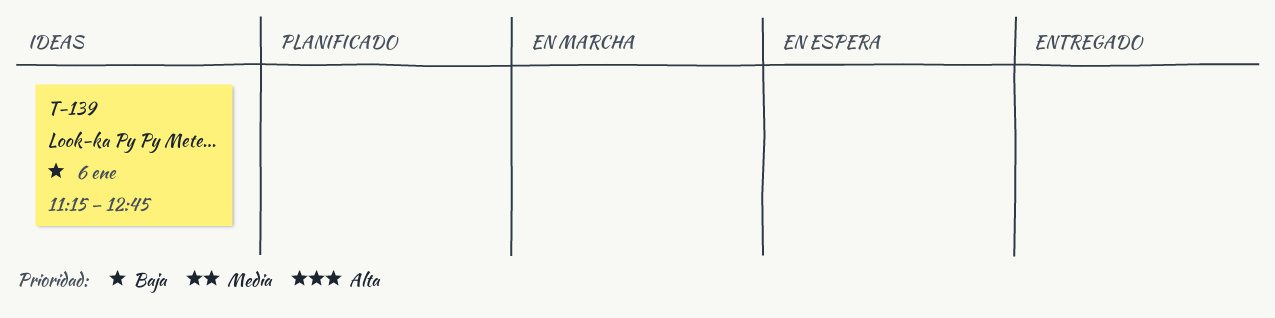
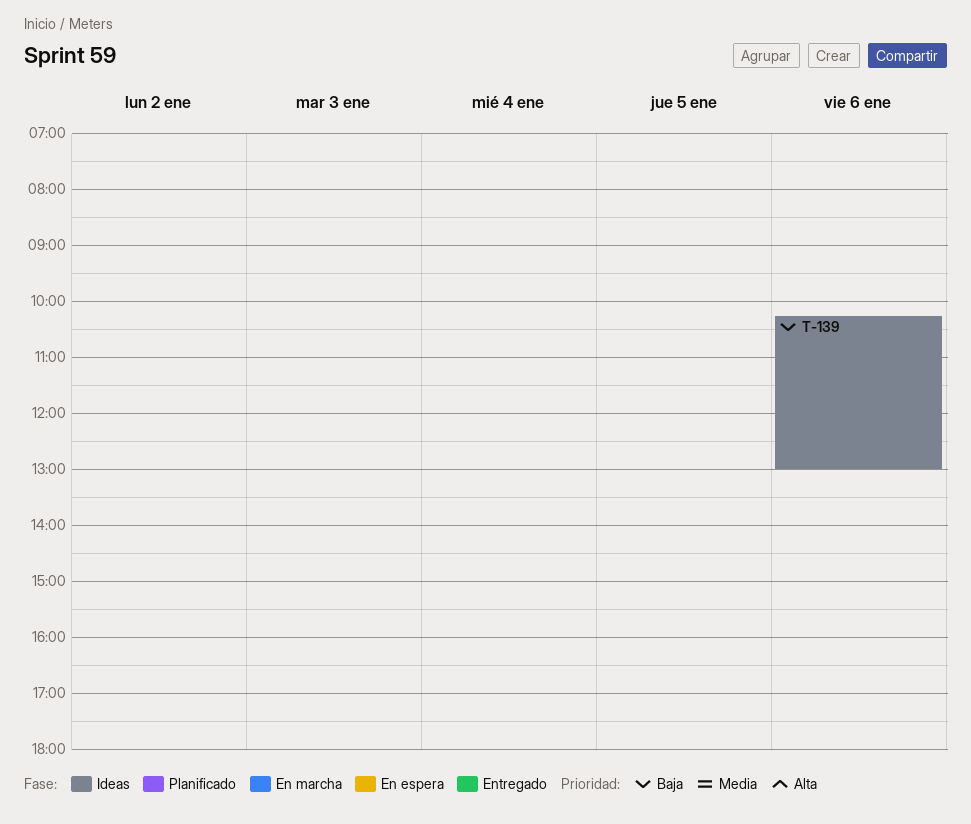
T-139, begins: 11:15 -> 10:15
T-139, ends: 12:45 -> 13:00

